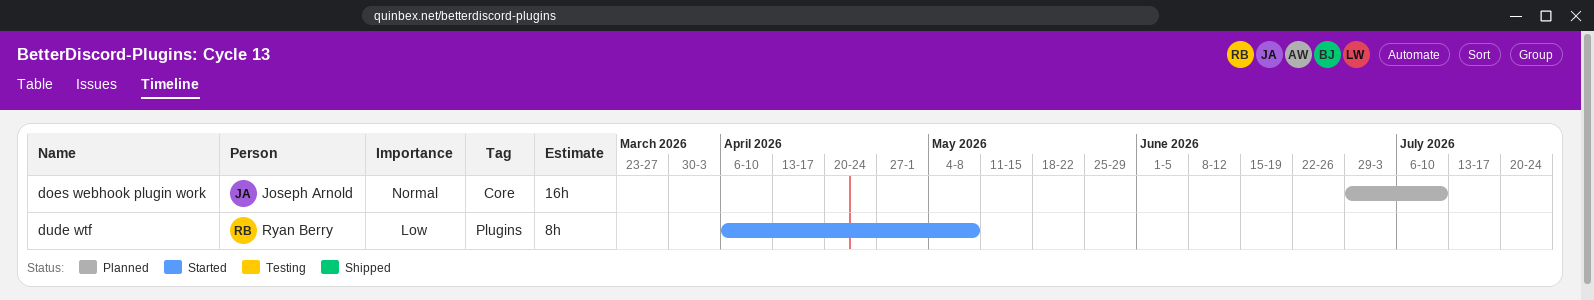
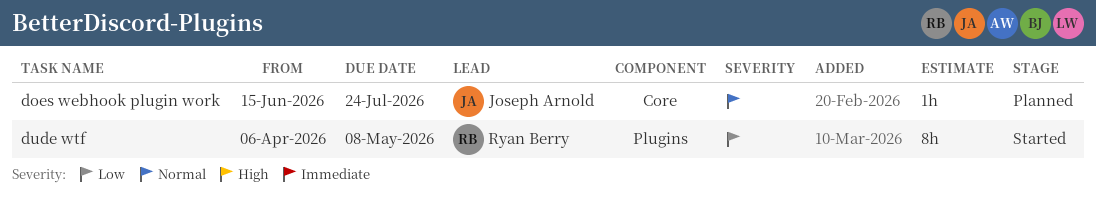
does webhook plugin work, estimate: 16h -> 1h
does webhook plugin work, start: Jun 29 -> Jun 15
does webhook plugin work, due: Jul 10 -> Jul 24

